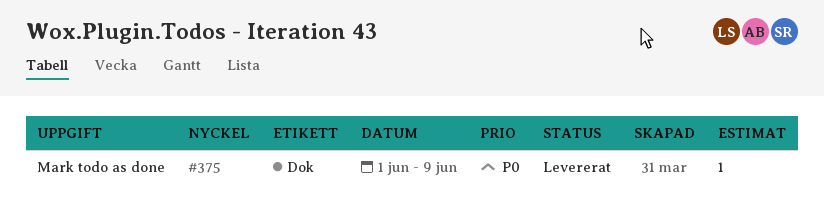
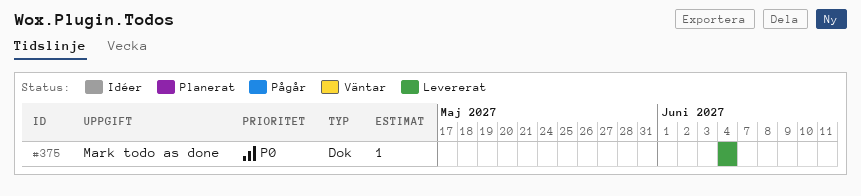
#375, start: Jun 1 -> Jun 4
#375, due: Jun 9 -> Jun 4

